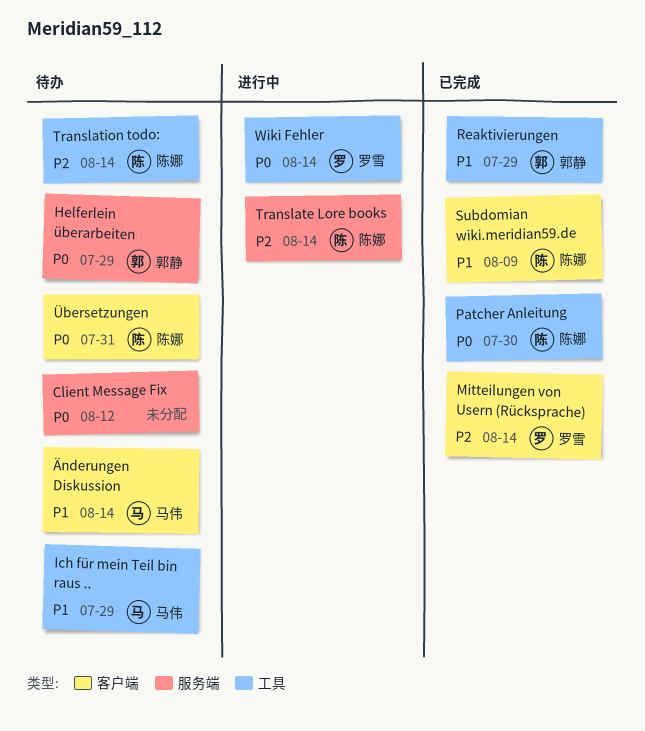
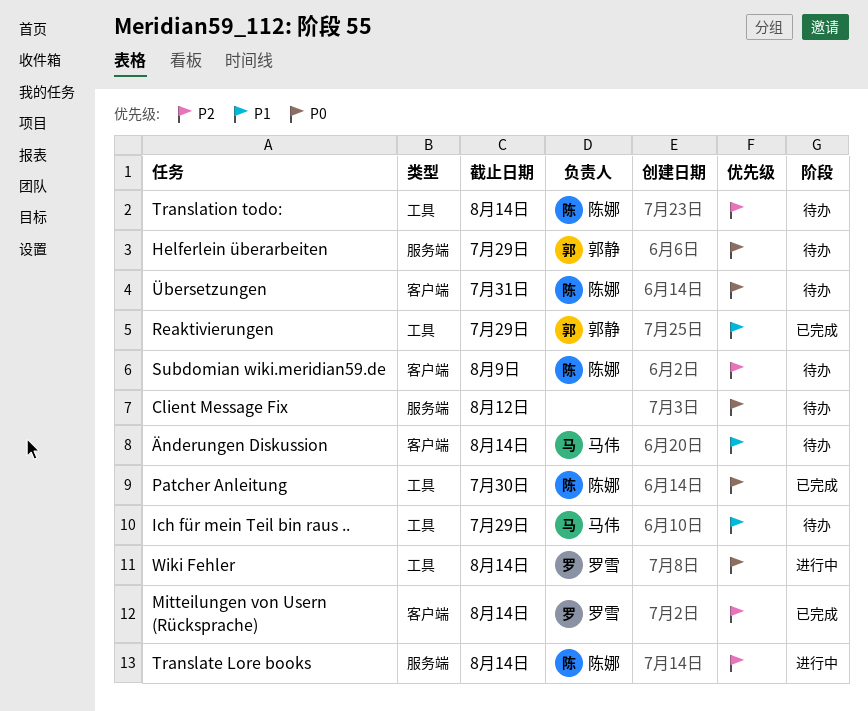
Subdomian wiki.meridian59.de, status: 已完成 -> 待办
Subdomian wiki.meridian59.de, priority: P1 -> P2

